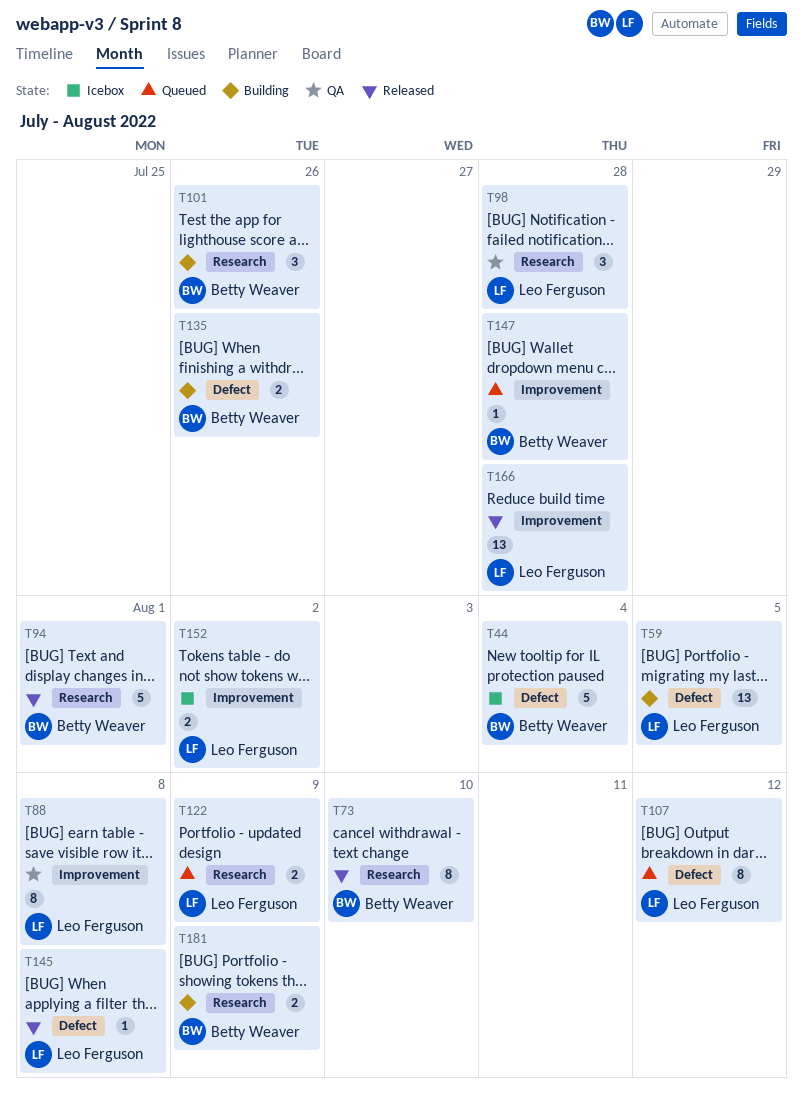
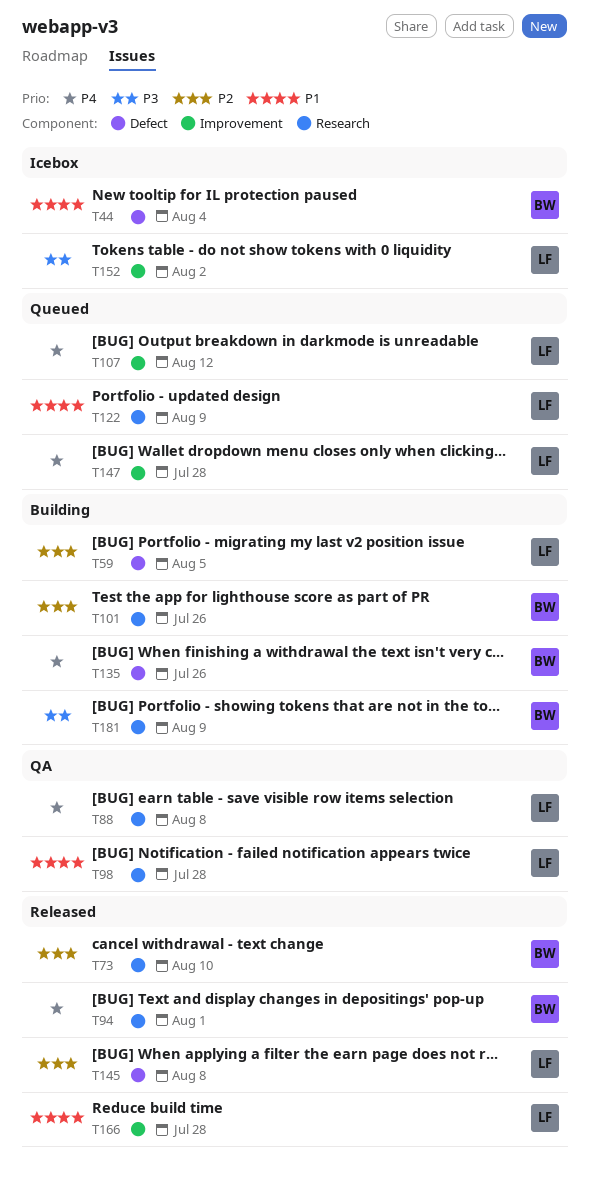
T88, label: Improvement -> Research
T107, label: Defect -> Improvement
T147, owner: Betty Weaver -> Leo Ferguson

